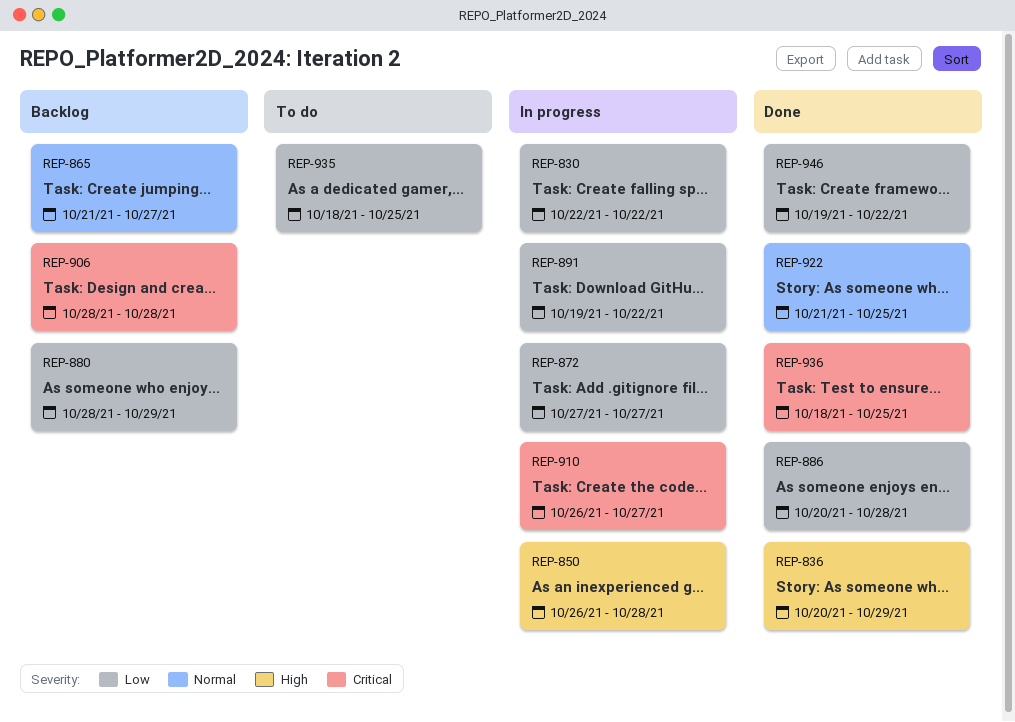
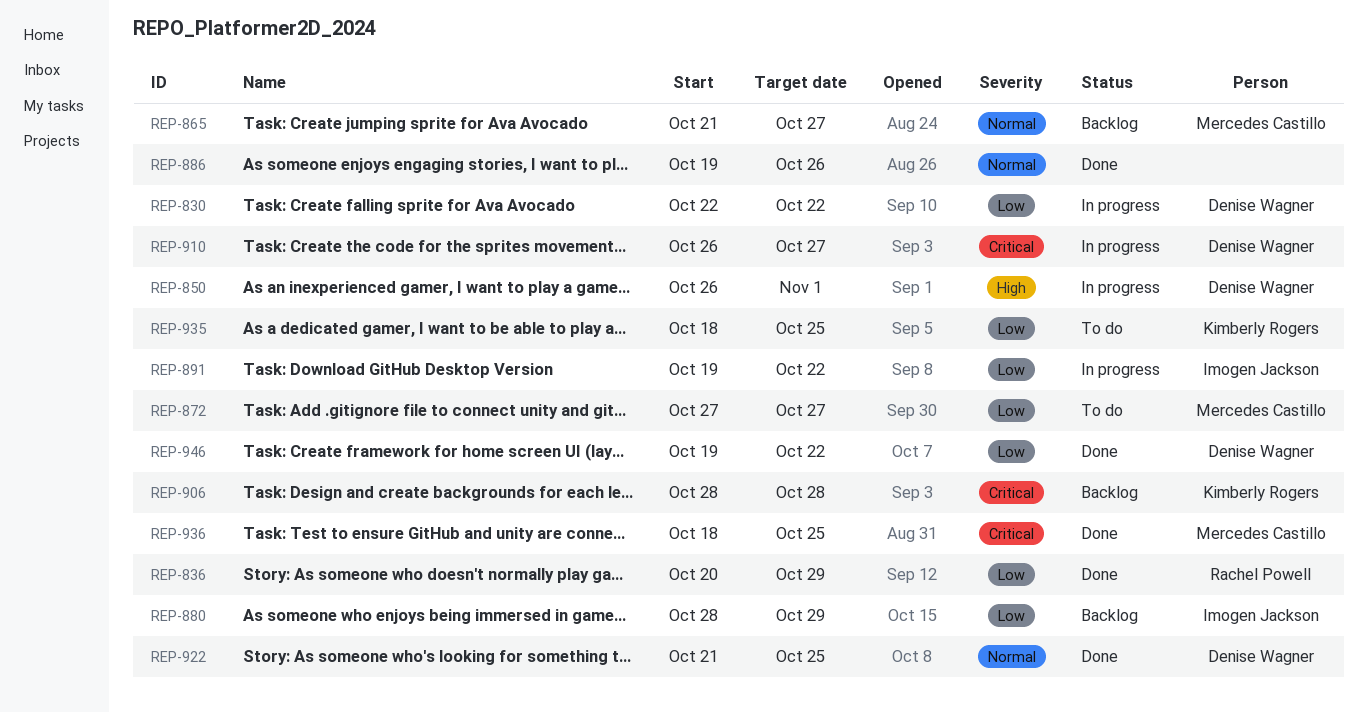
REP-836, priority: High -> Low
REP-850, due: Oct 28 -> Nov 1
REP-872, status: In progress -> To do
REP-886, priority: Low -> Normal
REP-886, start: Oct 20 -> Oct 19
REP-886, due: Oct 28 -> Oct 26

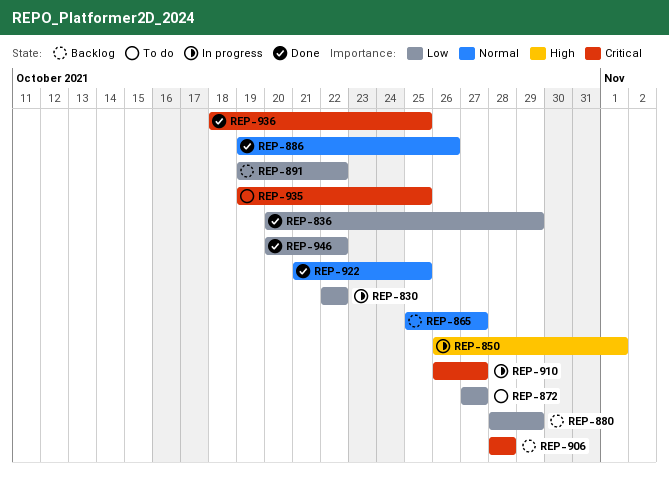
REP-865, start: Oct 21 -> Oct 25
REP-891, status: In progress -> Backlog
REP-935, priority: Low -> Critical
REP-935, start: Oct 18 -> Oct 19
REP-946, start: Oct 19 -> Oct 20

